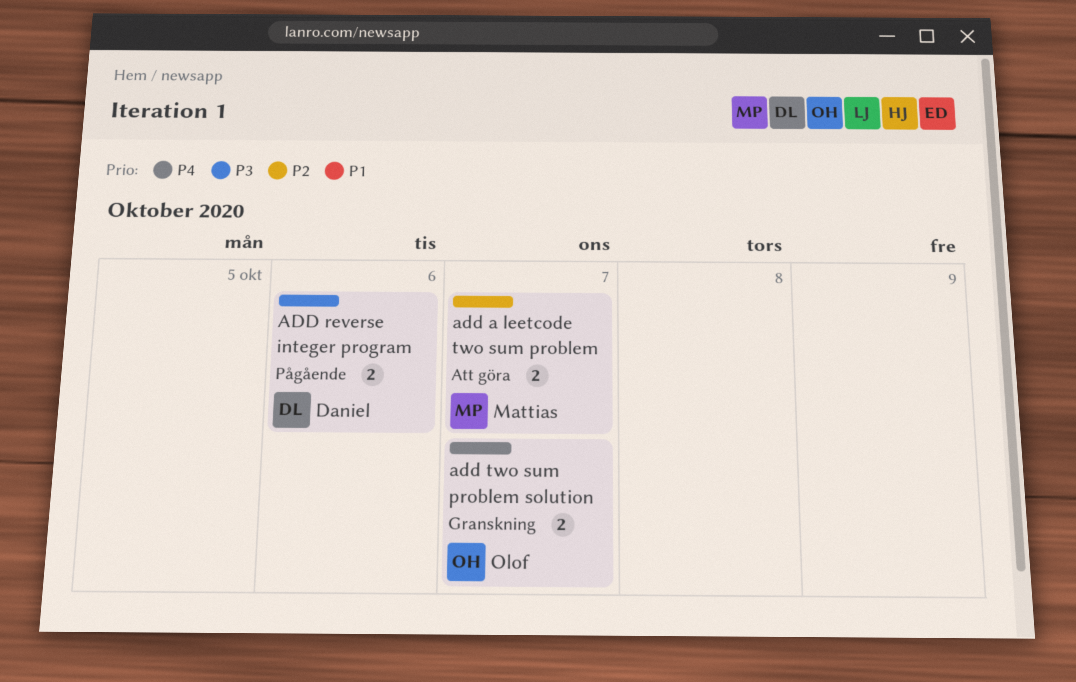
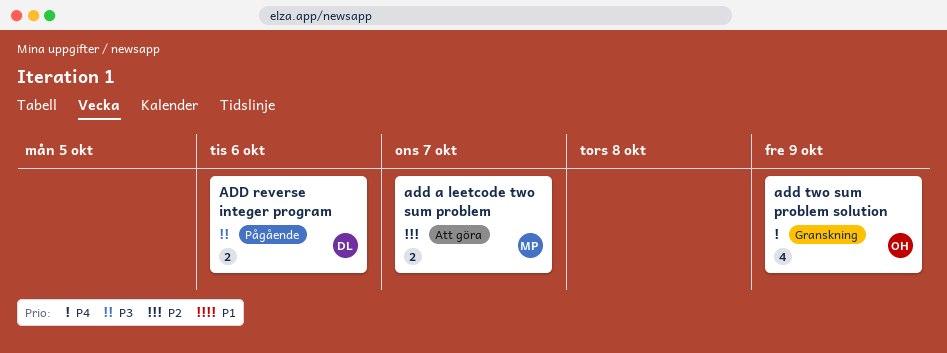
add two sum problem solution, estimate: 2 -> 4
add two sum problem solution, due: Oct 7 -> Oct 9

